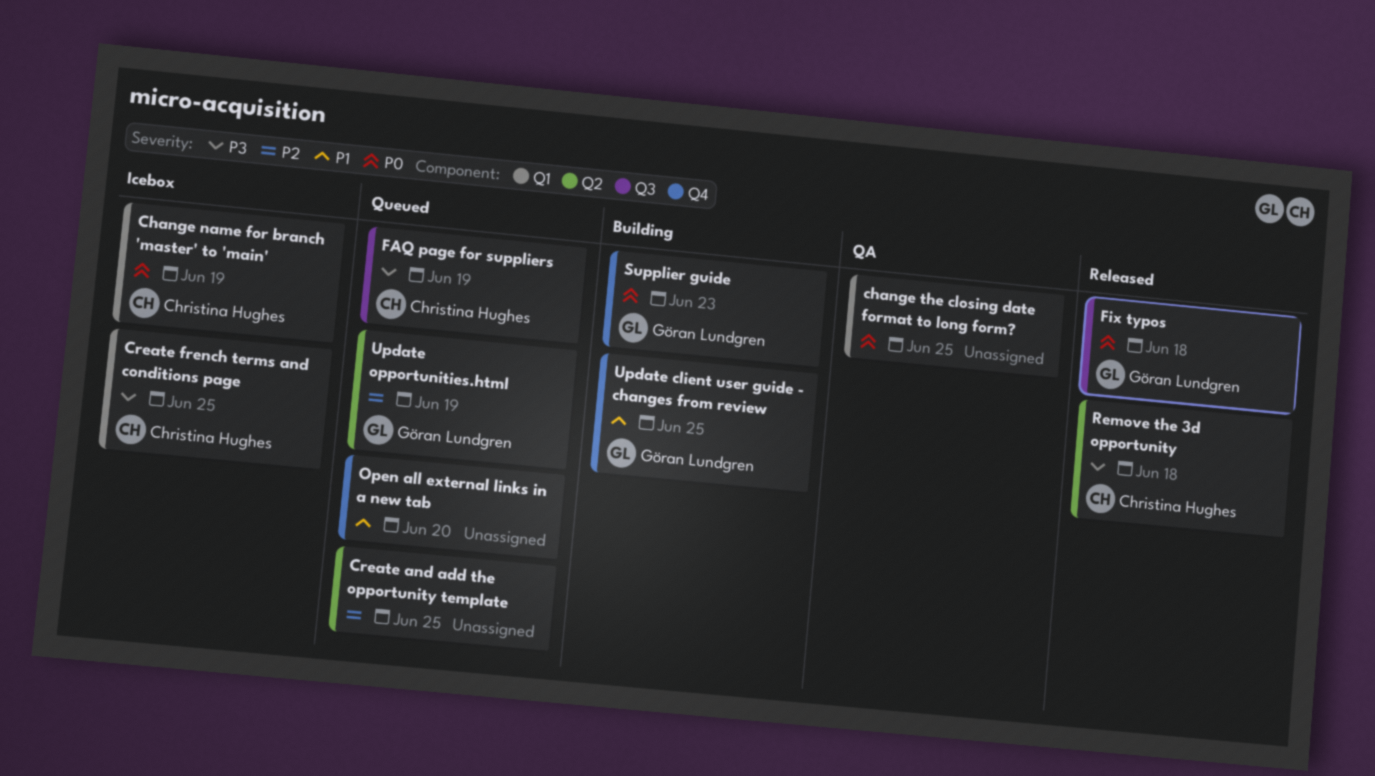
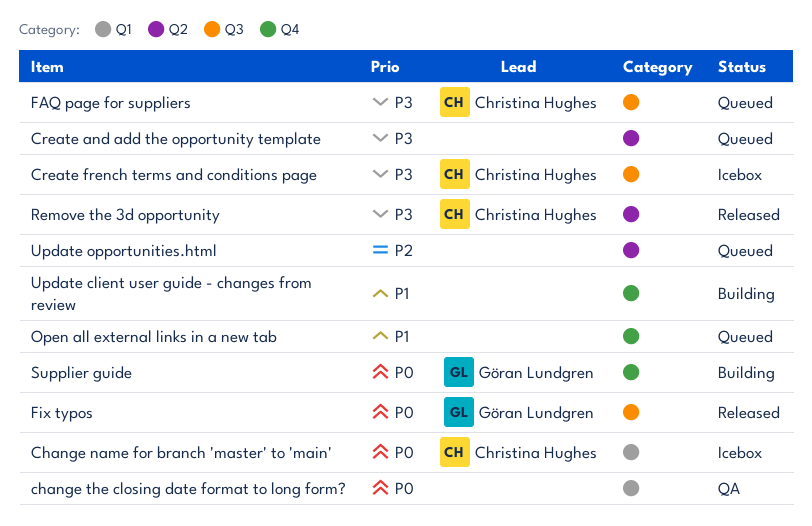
Create and add the opportunity template, priority: P2 -> P3
Create french terms and conditions page, label: Q1 -> Q3
Update client user guide - changes from review, owner: Göran Lundgren -> none
Update opportunities.html, owner: Göran Lundgren -> none

